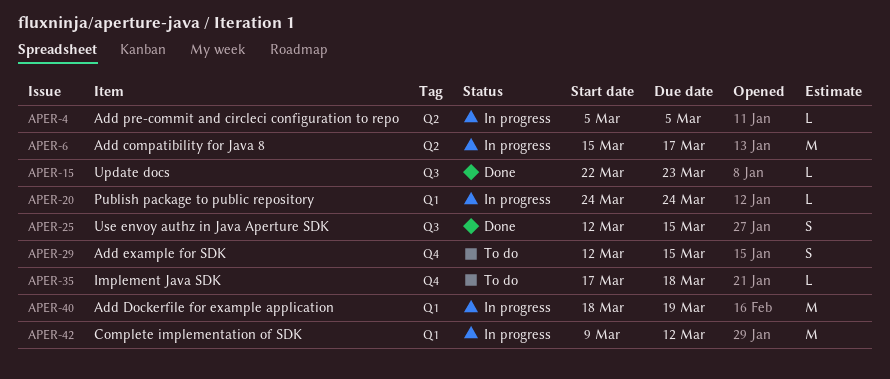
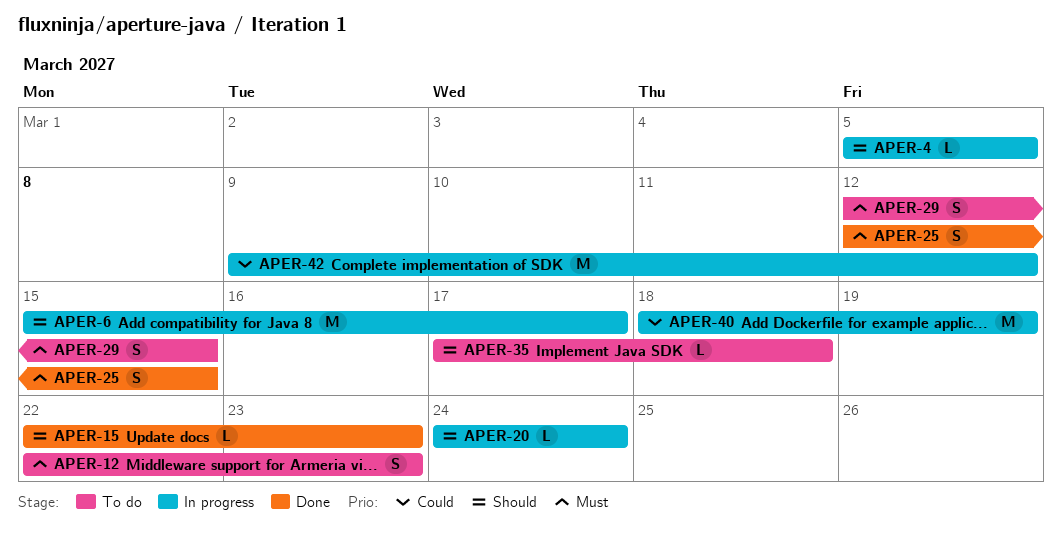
APER-12: none -> present

